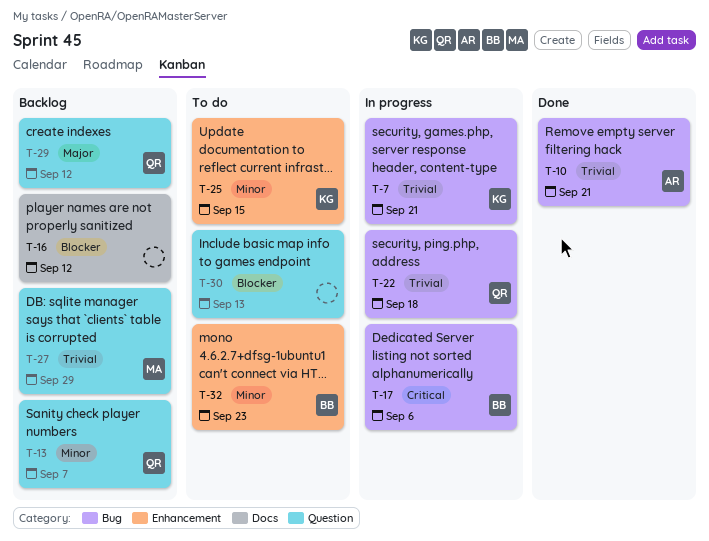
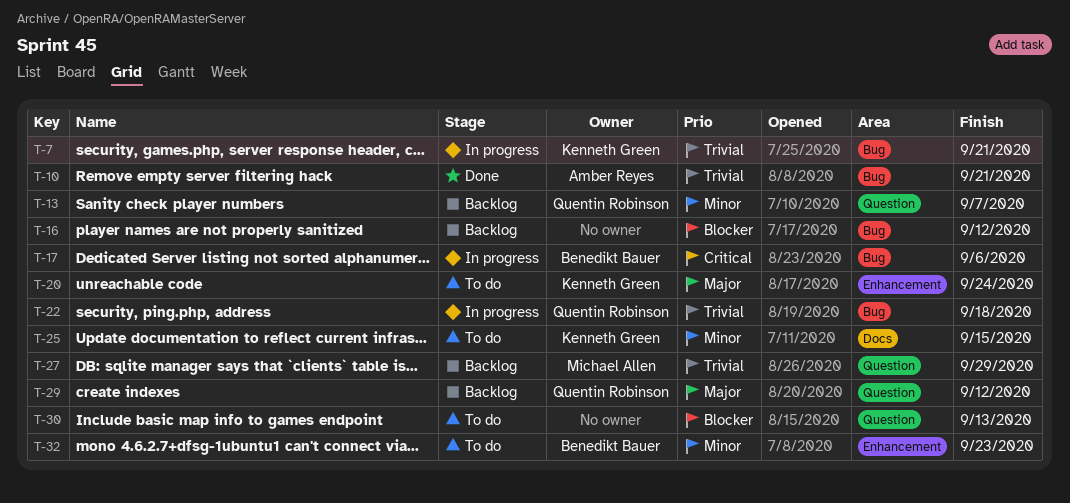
T-16, label: Docs -> Bug
T-20: none -> present
T-25, label: Enhancement -> Docs

